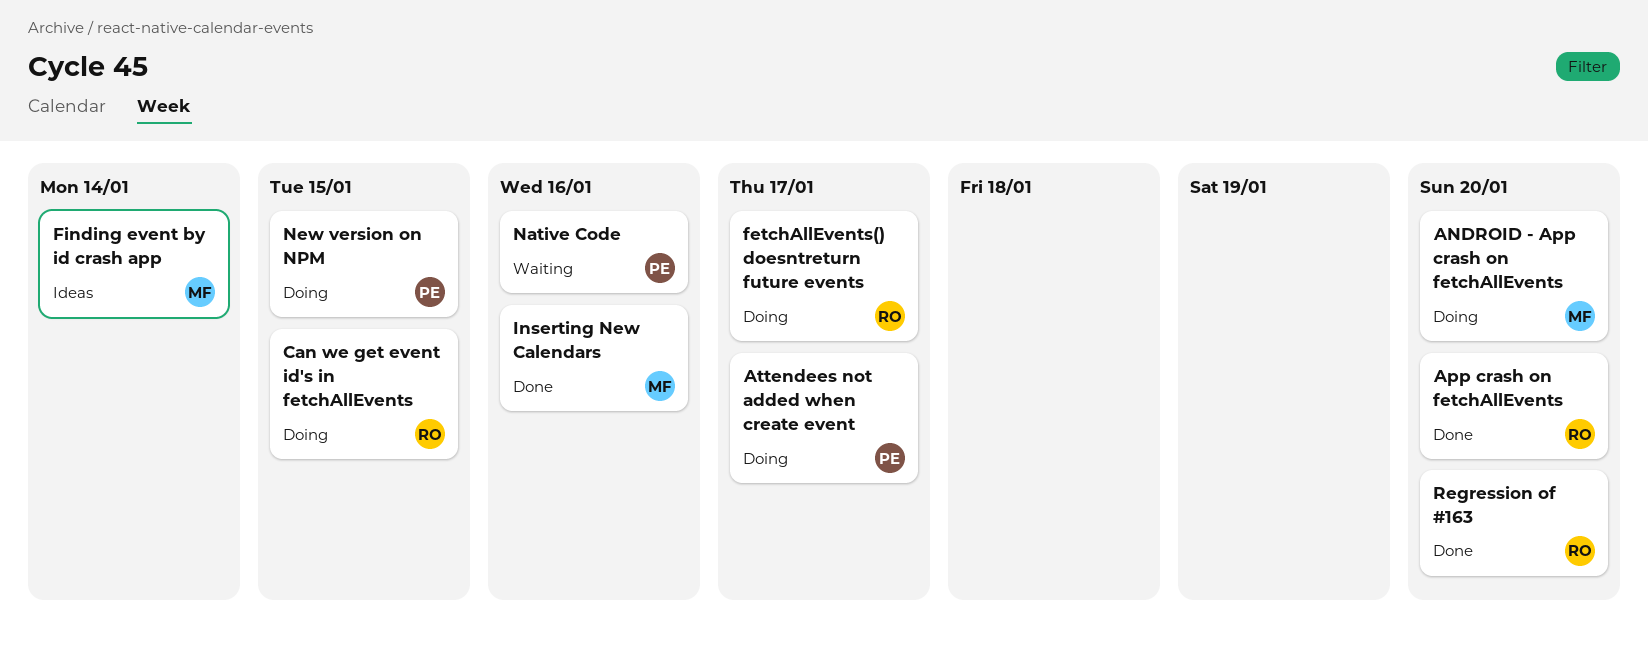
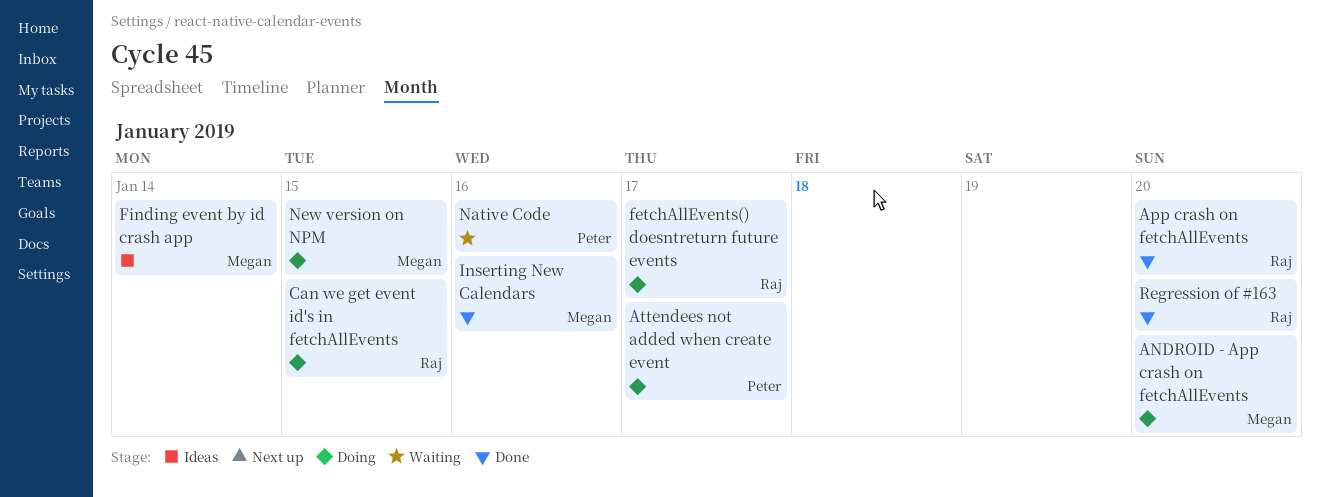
New version on NPM, owner: Peter -> Megan

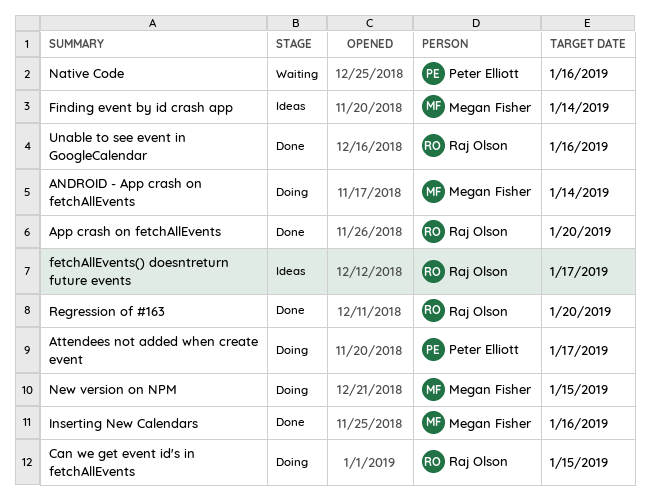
ANDROID - App crash on fetchAllEvents, due: Jan 20 -> Jan 14
fetchAllEvents() doesntreturn future events, status: Doing -> Ideas
Unable to see event in GoogleCalendar: none -> present

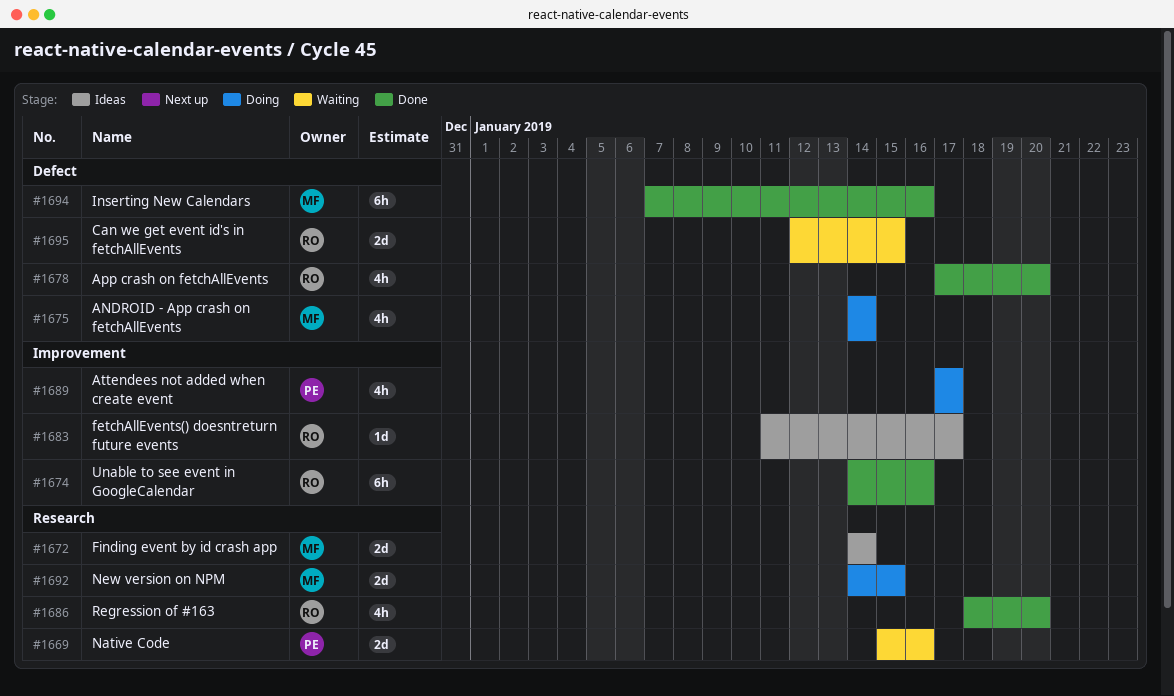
Can we get event id's in fetchAllEvents, status: Doing -> Waiting

